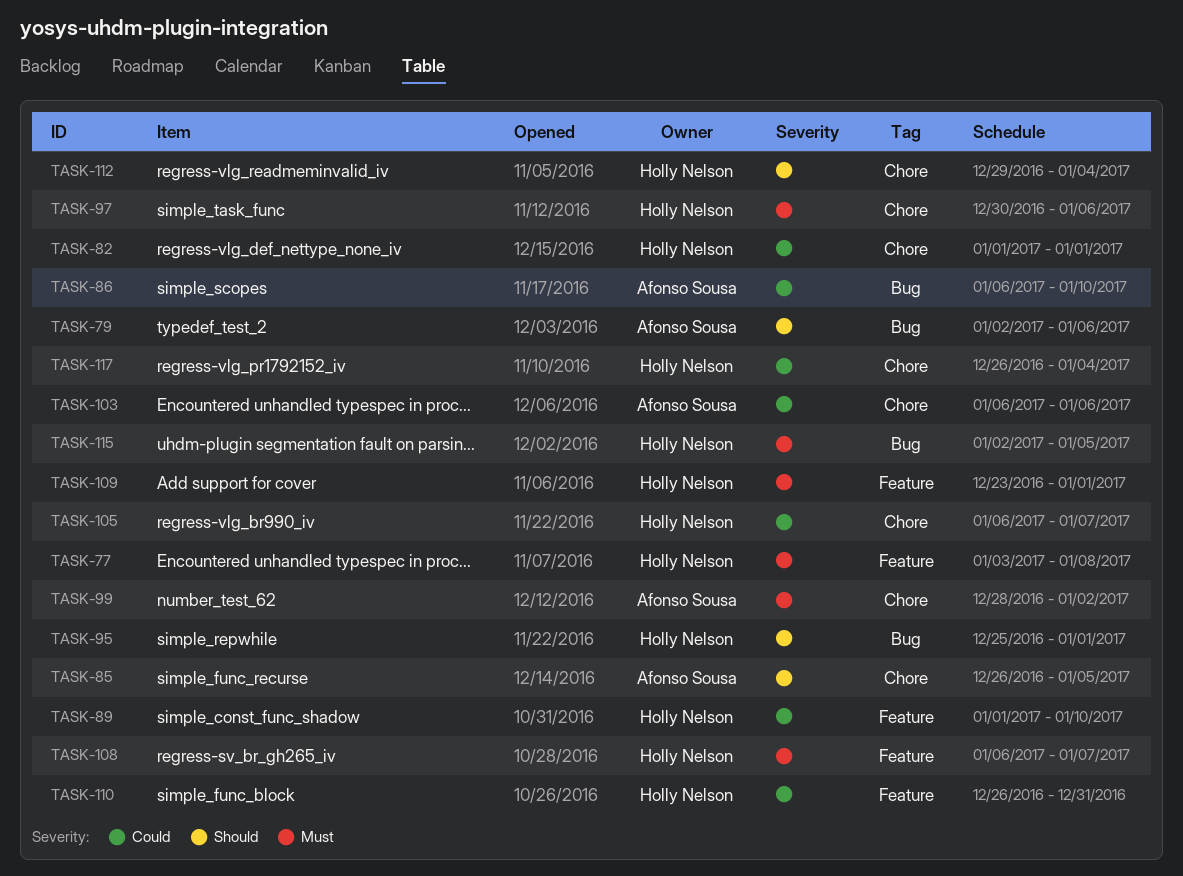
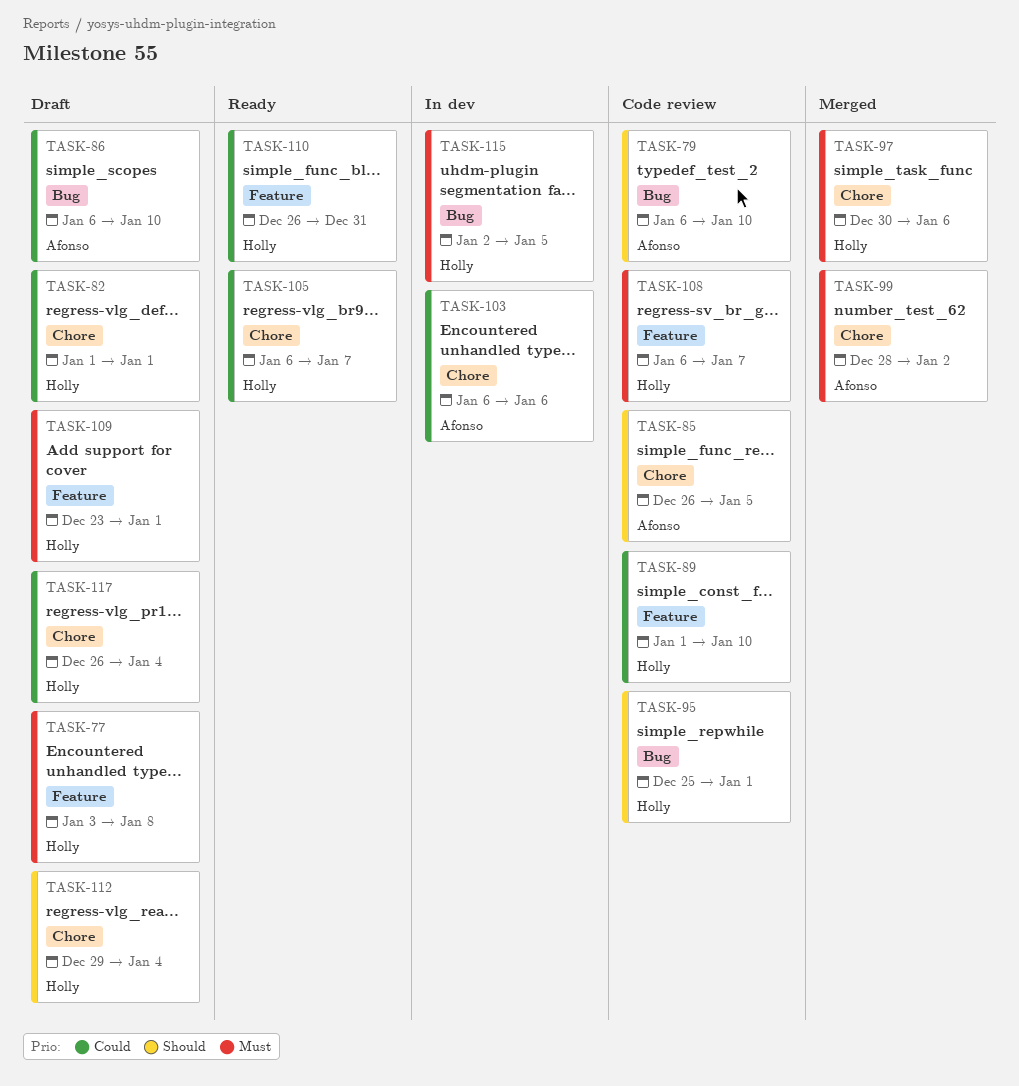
TASK-79, start: Jan 2 -> Jan 6
TASK-79, due: Jan 6 -> Jan 10

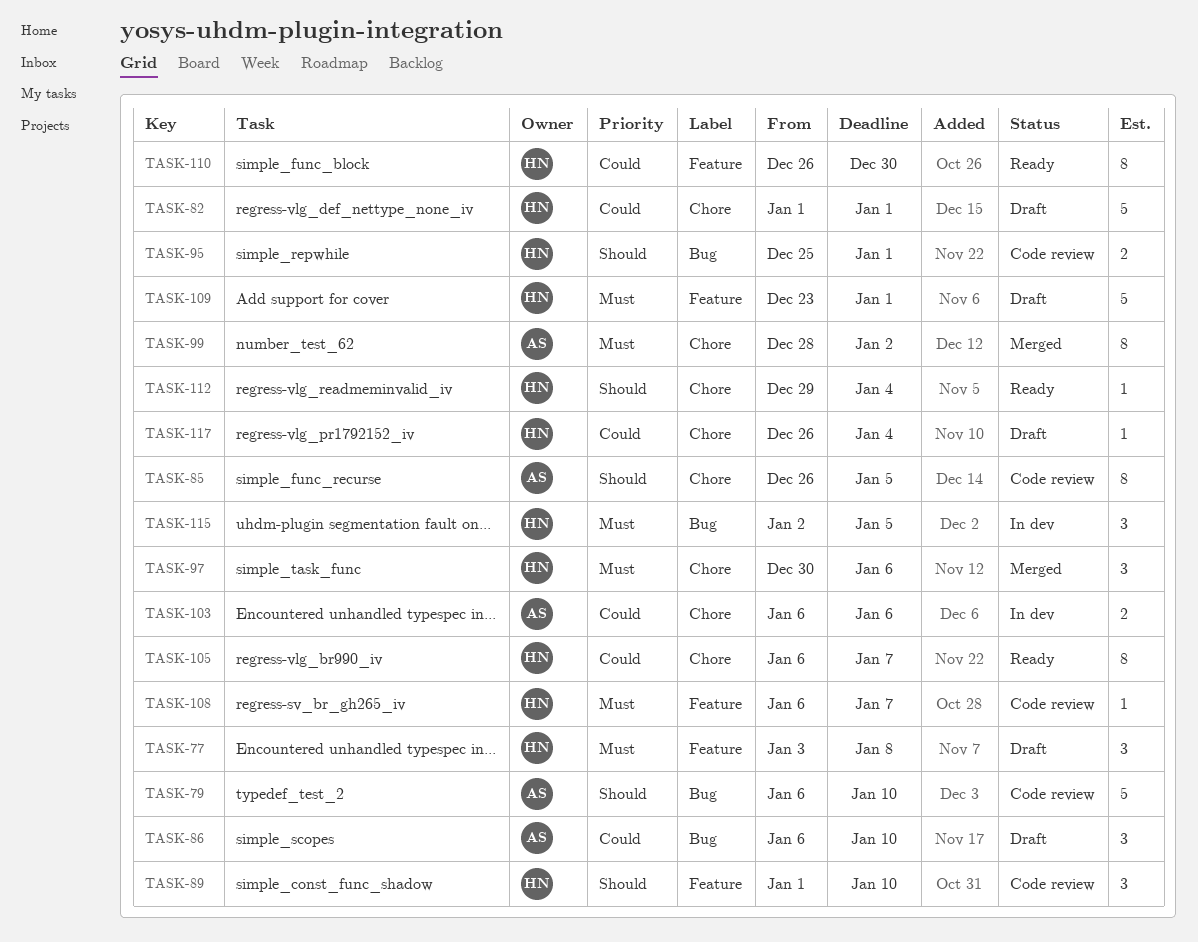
TASK-89, priority: Could -> Should
TASK-110, due: Dec 31 -> Dec 30
TASK-112, status: Draft -> Ready

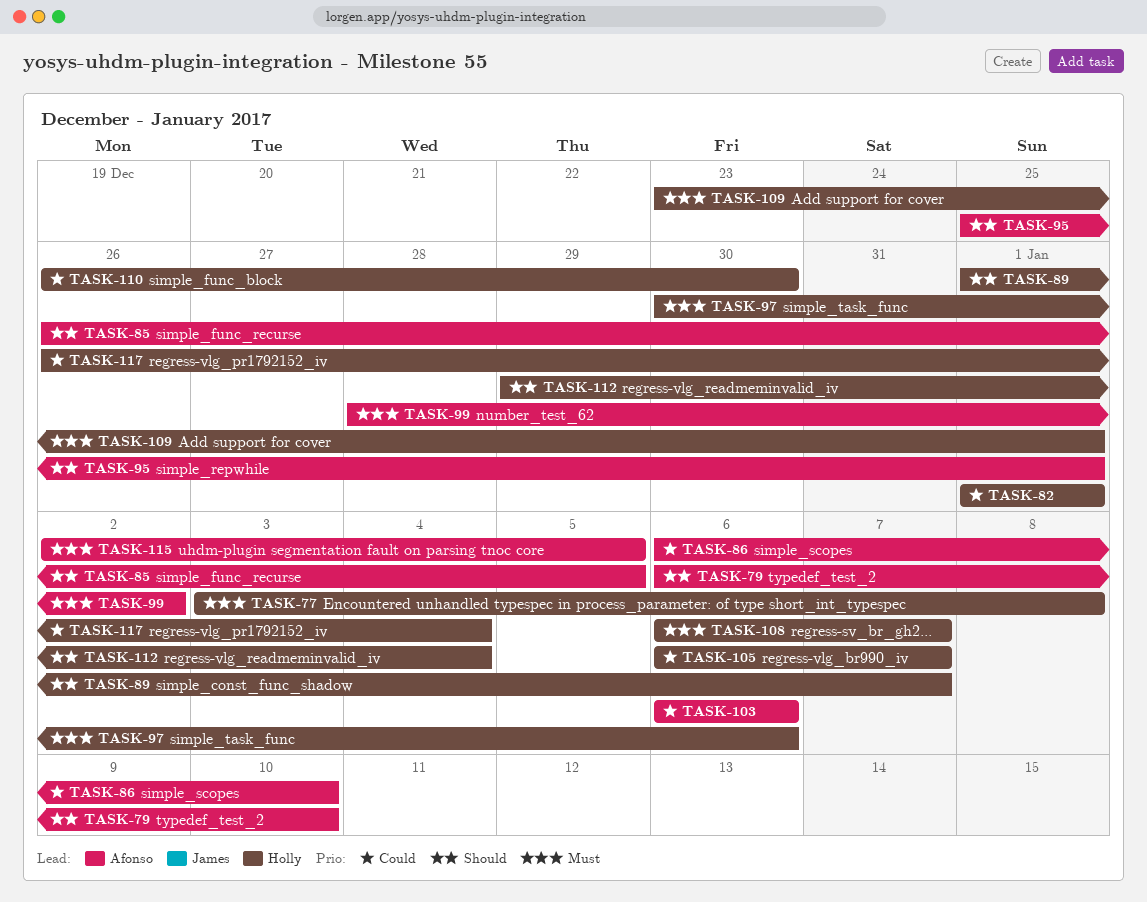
TASK-89, due: Jan 10 -> Jan 7
TASK-95, owner: Holly -> Afonso
TASK-115, owner: Holly -> Afonso

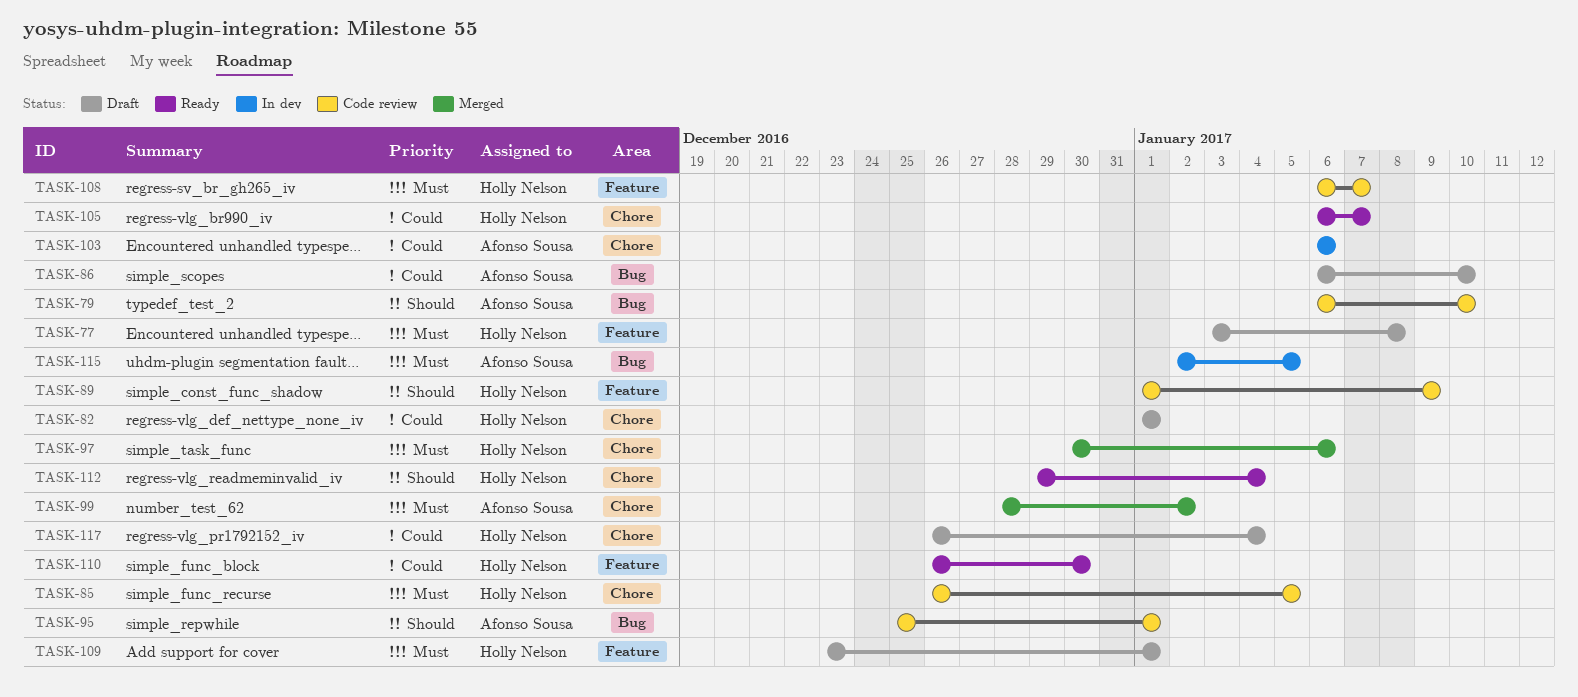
TASK-85, owner: Afonso Sousa -> Holly Nelson
TASK-85, priority: Should -> Must
TASK-89, due: Jan 7 -> Jan 9

